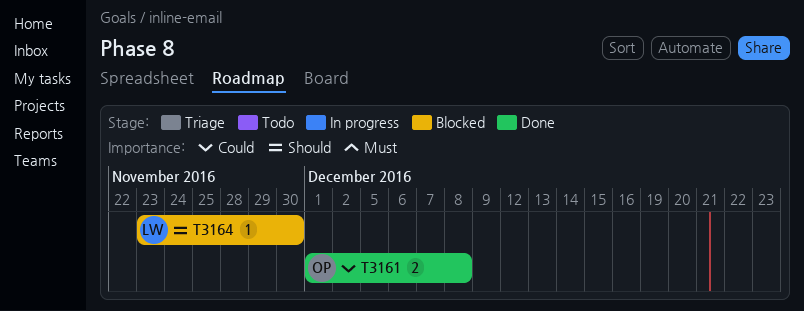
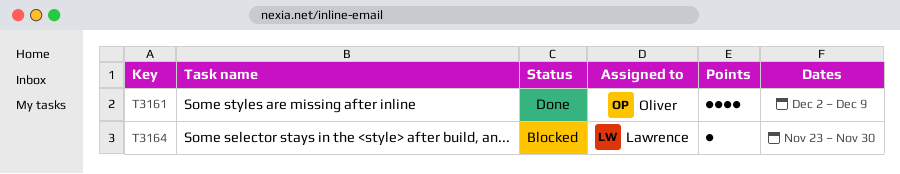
T3161, estimate: 2 -> 4
T3161, start: Dec 1 -> Dec 2
T3161, due: Dec 8 -> Dec 9

